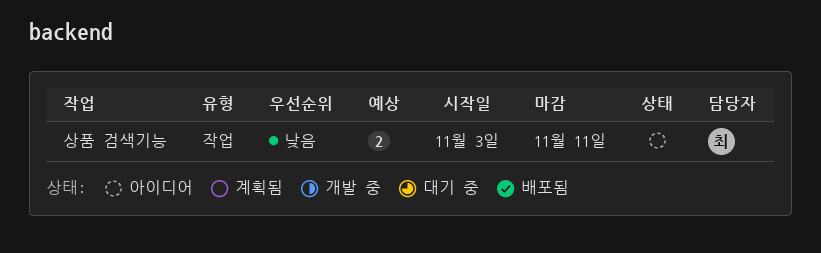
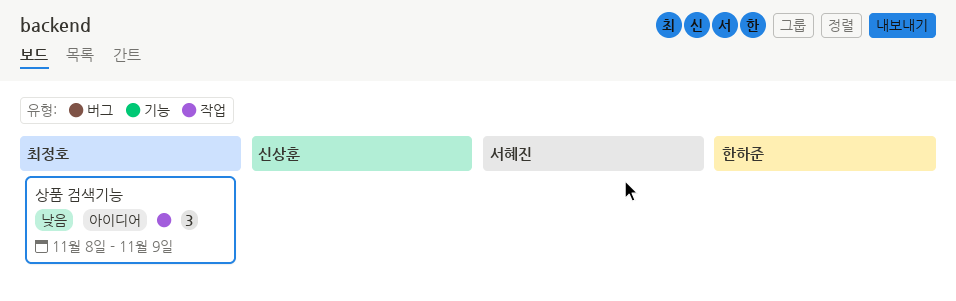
상품 검색기능, estimate: 2 -> 3
상품 검색기능, start: Nov 3 -> Nov 8
상품 검색기능, due: Nov 11 -> Nov 9

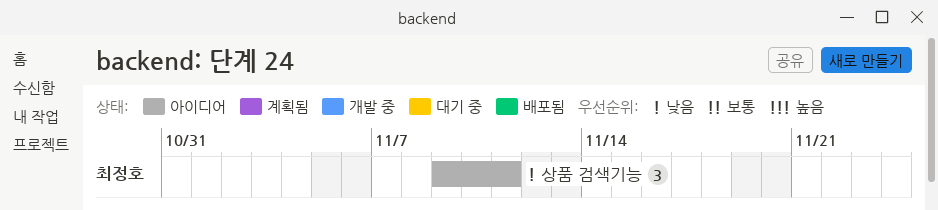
상품 검색기능, start: Nov 8 -> Nov 9
상품 검색기능, due: Nov 9 -> Nov 11

